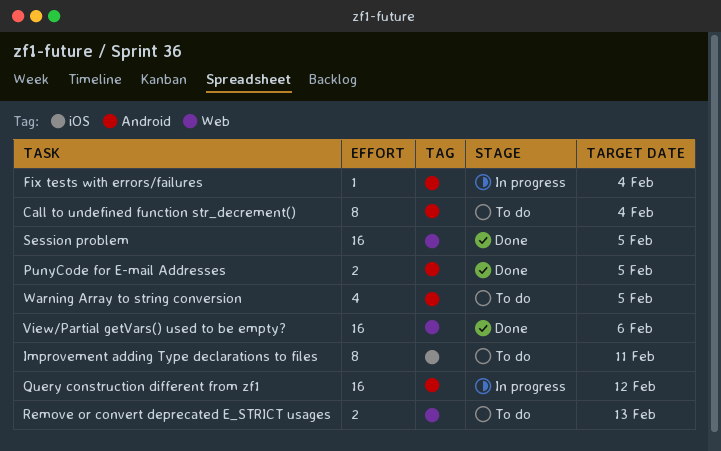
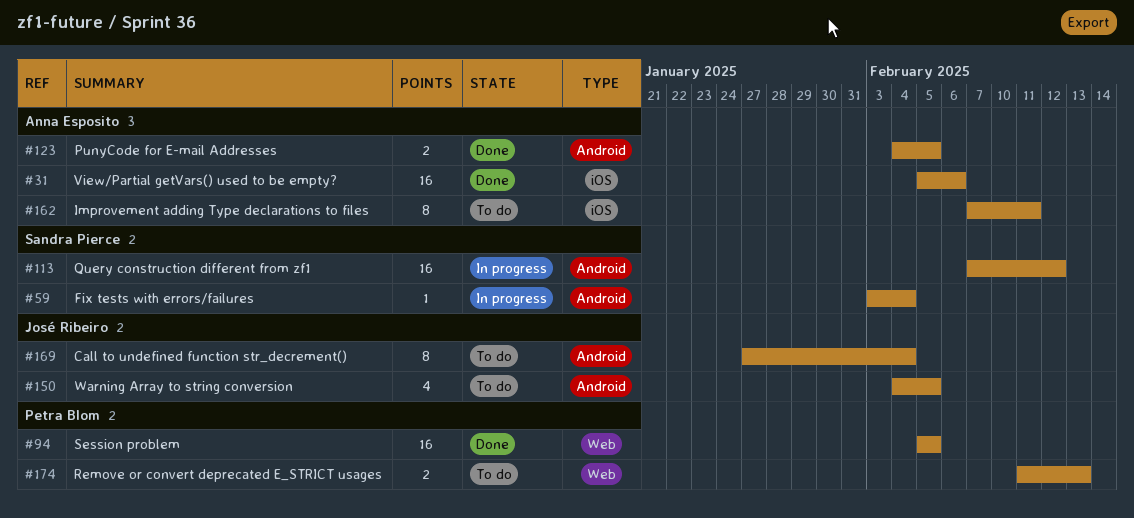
View/Partial getVars() used to be empty?, label: Web -> iOS

